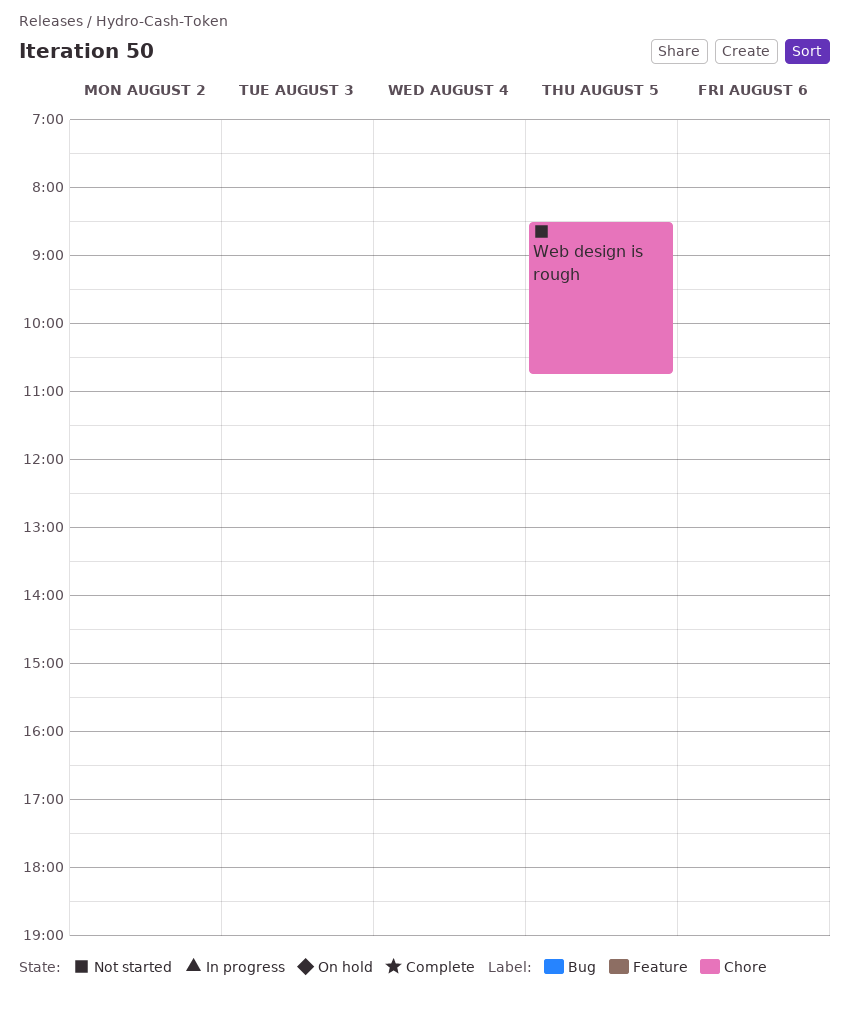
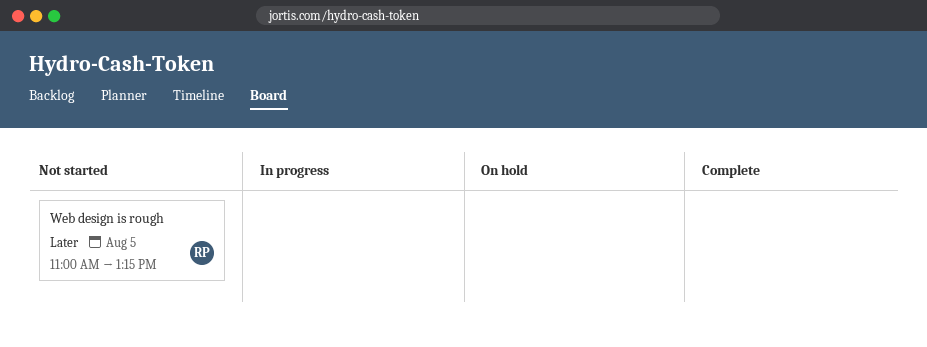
Web design is rough, begins: 08:30 -> 11:00
Web design is rough, ends: 10:45 -> 13:15

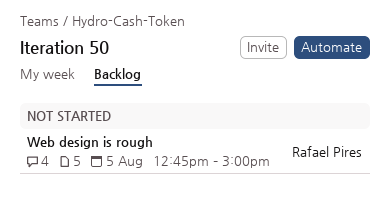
Web design is rough, begins: 11:00 -> 12:45
Web design is rough, ends: 13:15 -> 15:00

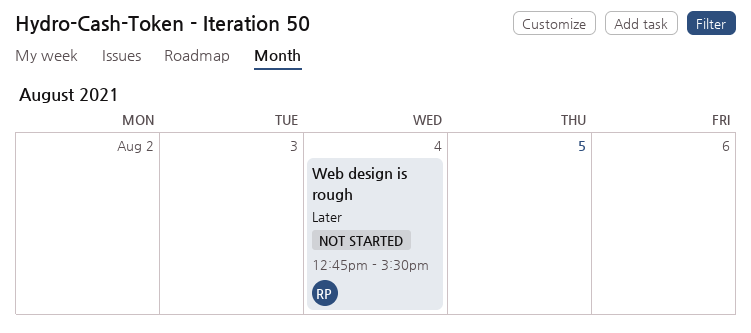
Web design is rough, day: Aug 5 -> Aug 4
Web design is rough, ends: 15:00 -> 15:30

